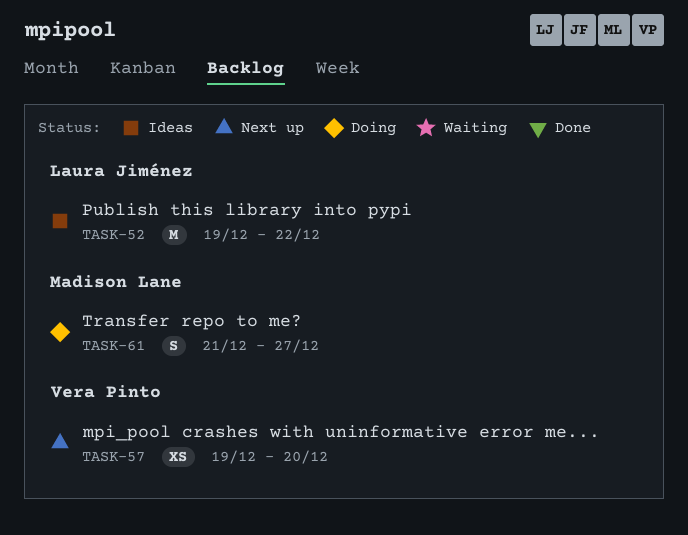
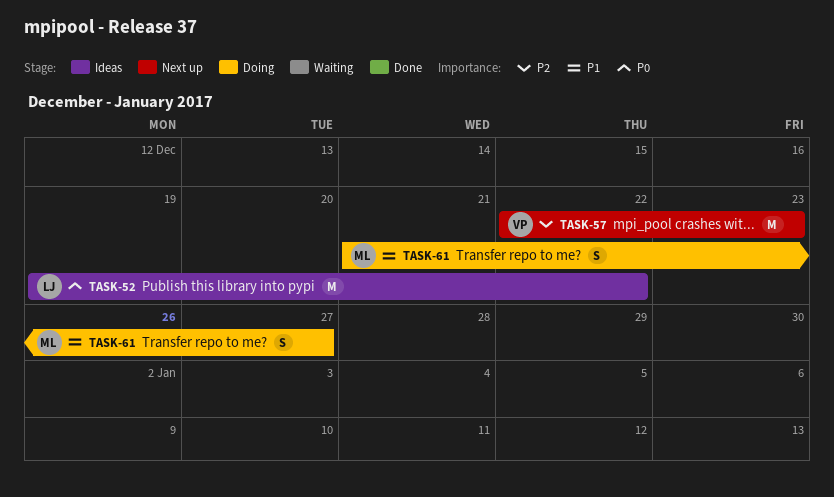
TASK-57, estimate: XS -> M
TASK-57, start: Dec 19 -> Dec 22
TASK-57, due: Dec 20 -> Dec 23

